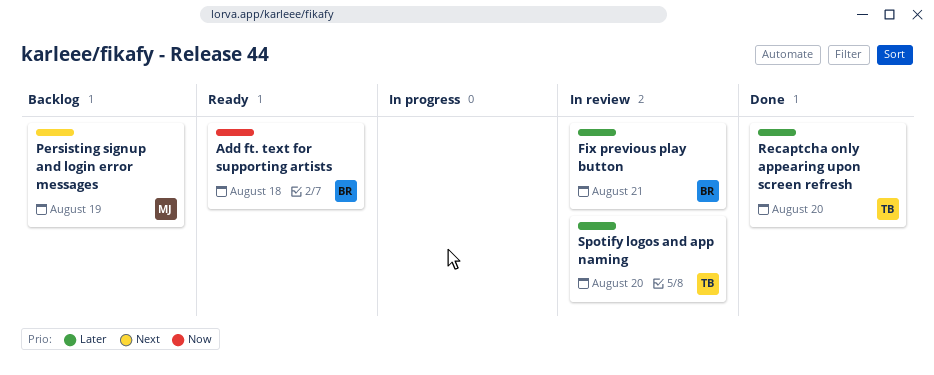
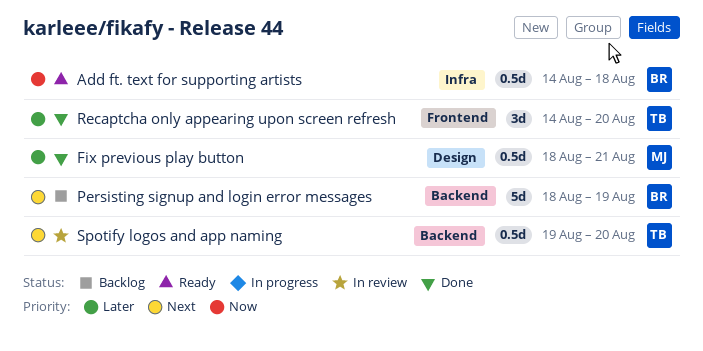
Fix previous play button, status: In review -> Done
Fix previous play button, owner: BR -> MJ
Persisting signup and login error messages, owner: MJ -> BR
Spotify logos and app naming, priority: Later -> Next

